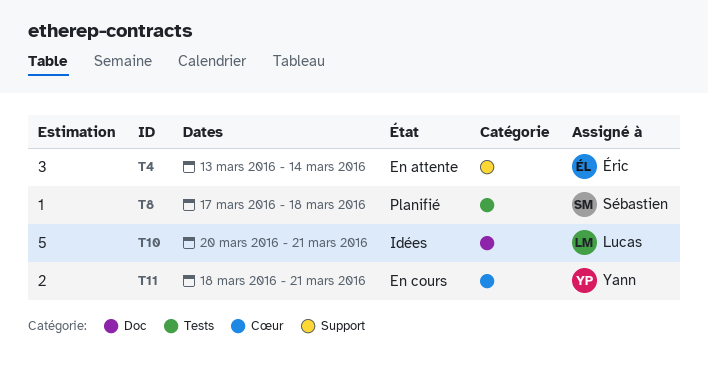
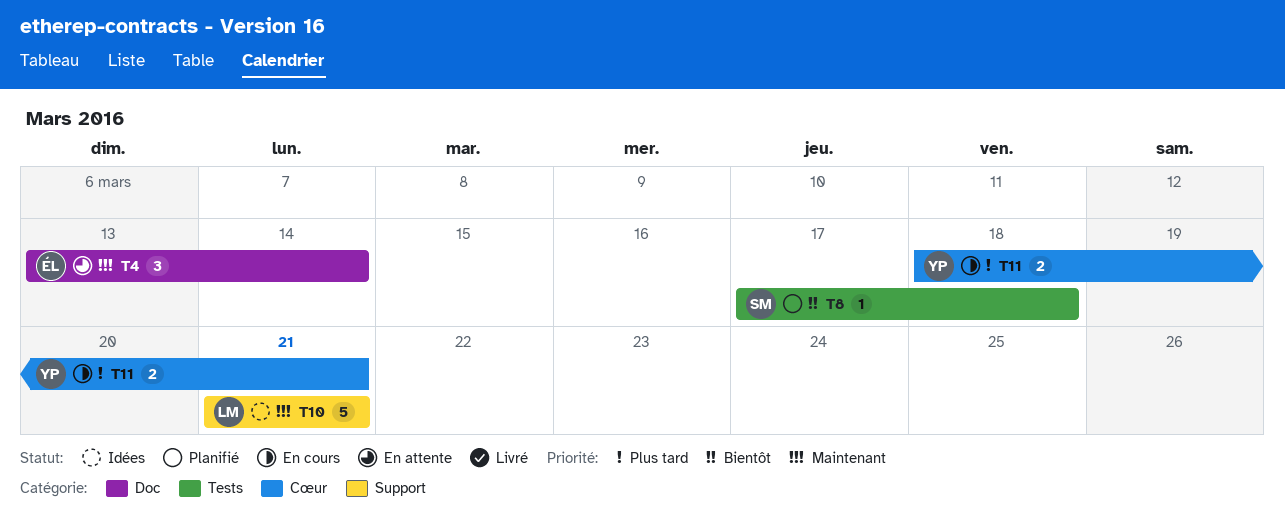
T4, label: Support -> Doc
T10, label: Doc -> Support
T10, start: Mar 20 -> Mar 21

